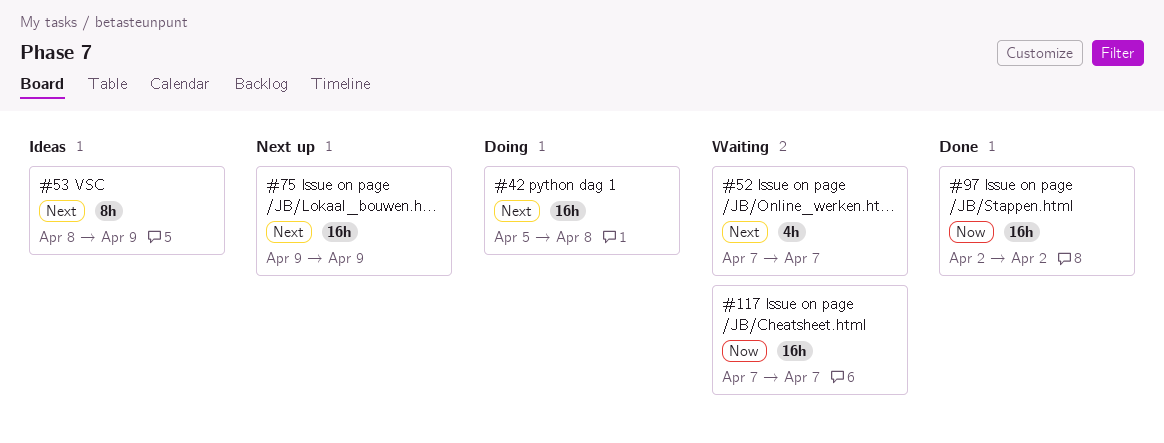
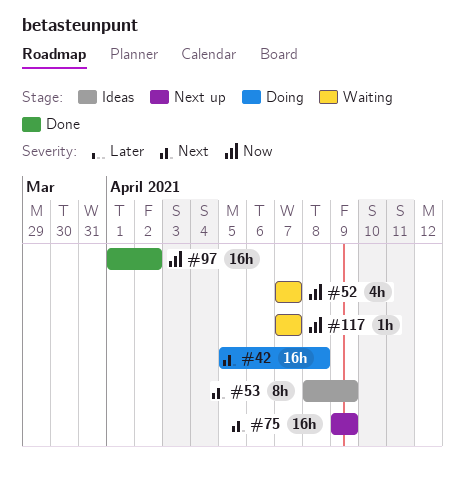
#52, priority: Next -> Now
#97, start: Apr 2 -> Apr 1
#117, estimate: 16h -> 1h

